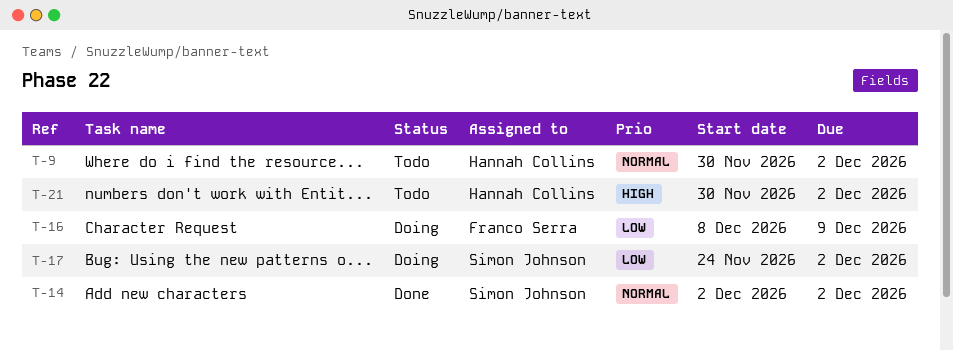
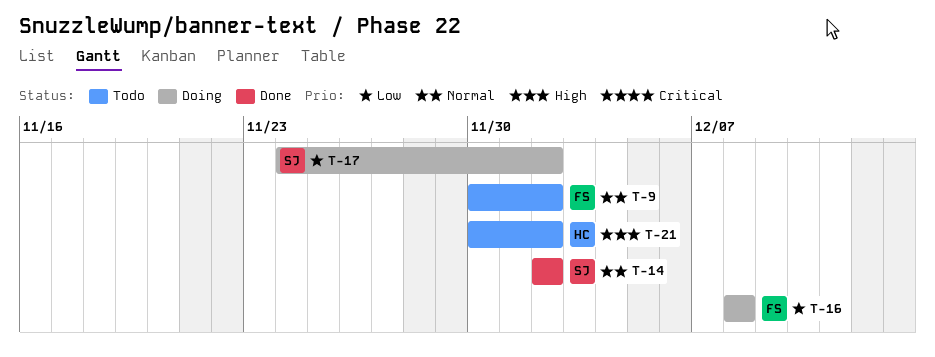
T-9, owner: Hannah Collins -> Franco Serra
T-16, due: Dec 9 -> Dec 8

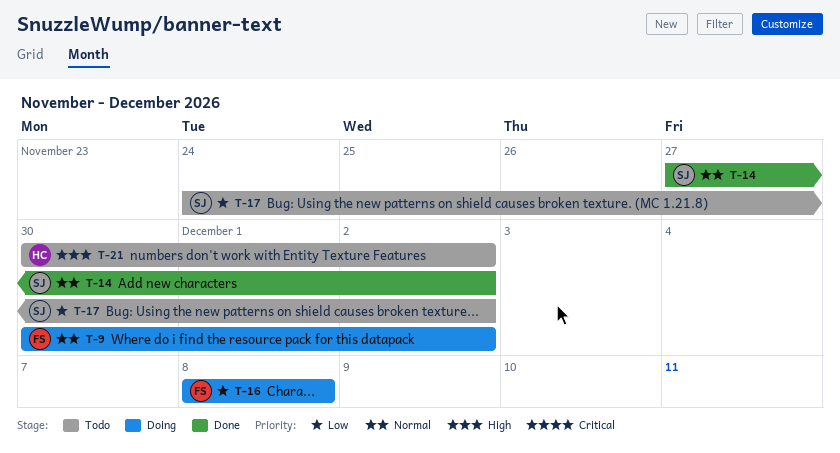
T-9, status: Todo -> Doing
T-14, start: Dec 2 -> Nov 27
T-17, status: Doing -> Todo

